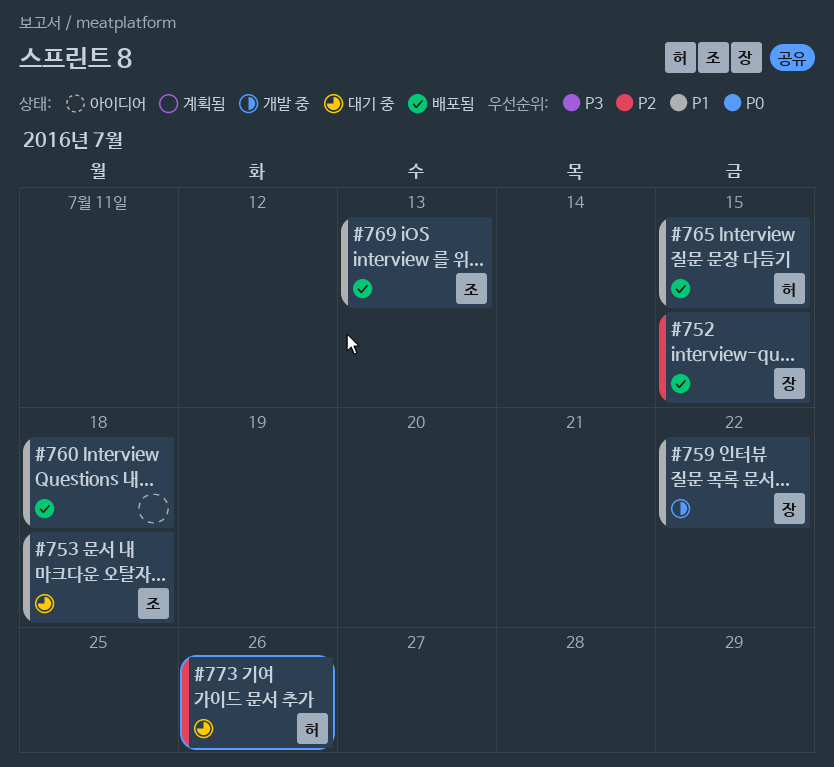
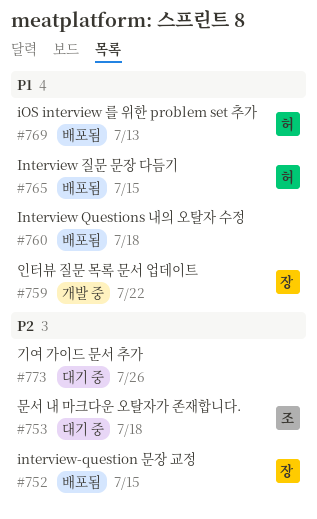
#753, priority: P1 -> P2
#769, owner: 조 -> 허
#773, owner: 허 -> none

